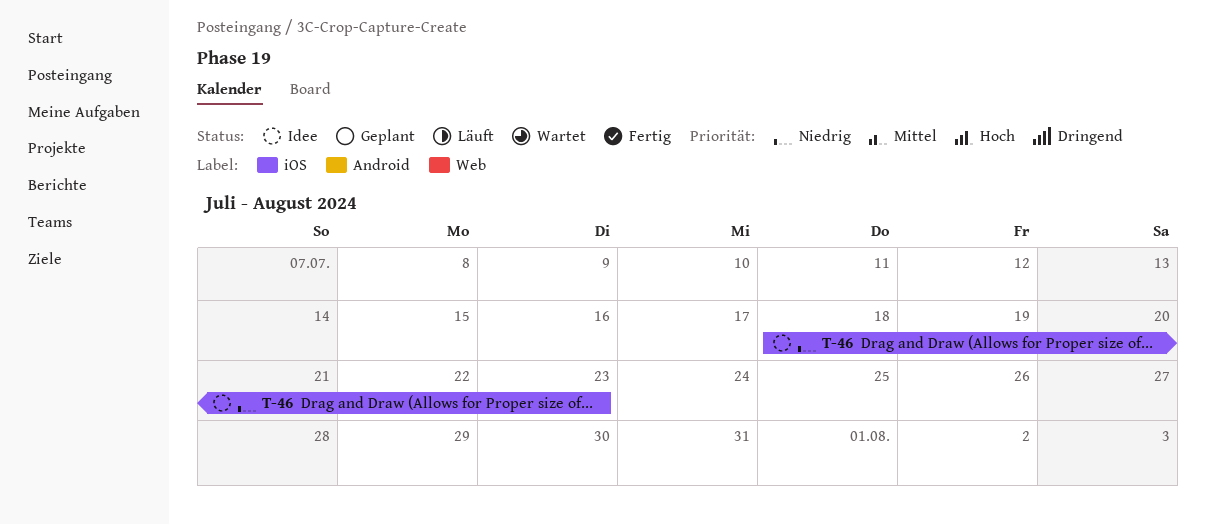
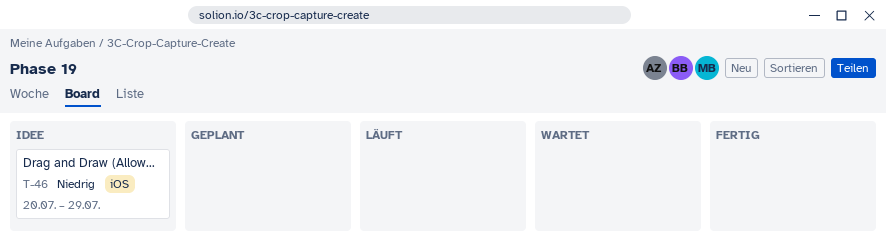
T-46, start: Jul 18 -> Jul 20
T-46, due: Jul 23 -> Jul 29

